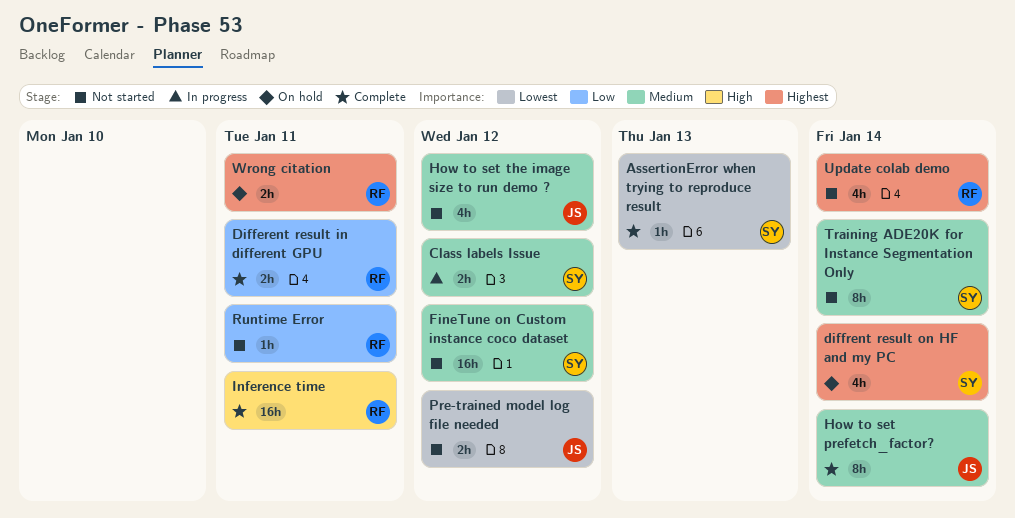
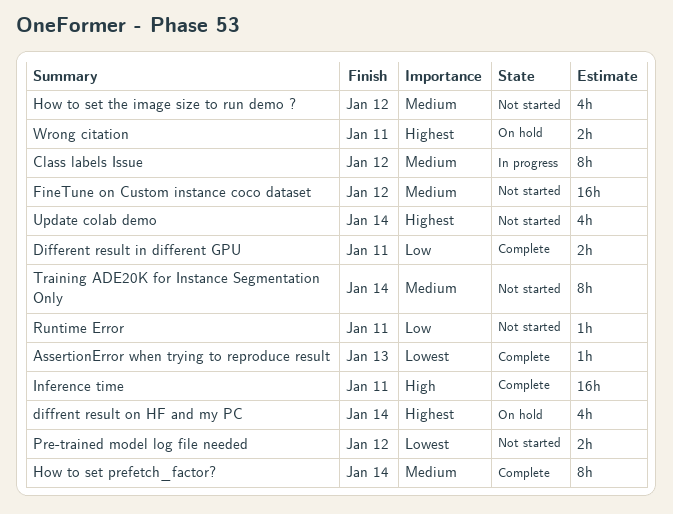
Class labels Issue, estimate: 2h -> 8h

